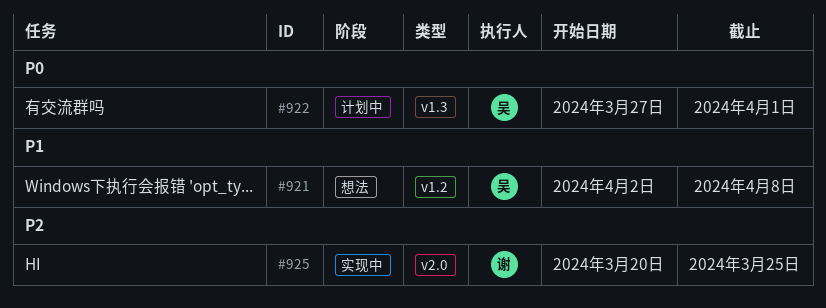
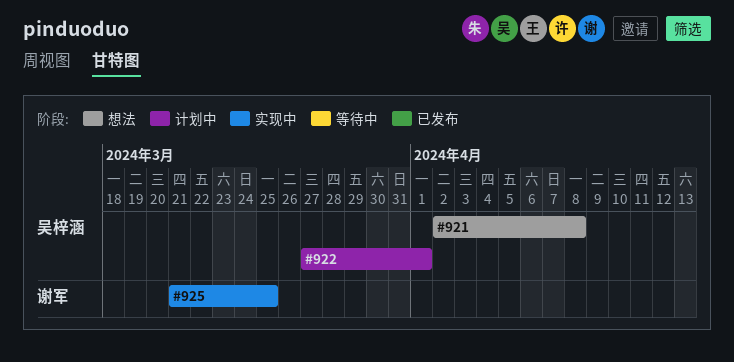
#925, start: Mar 20 -> Mar 21

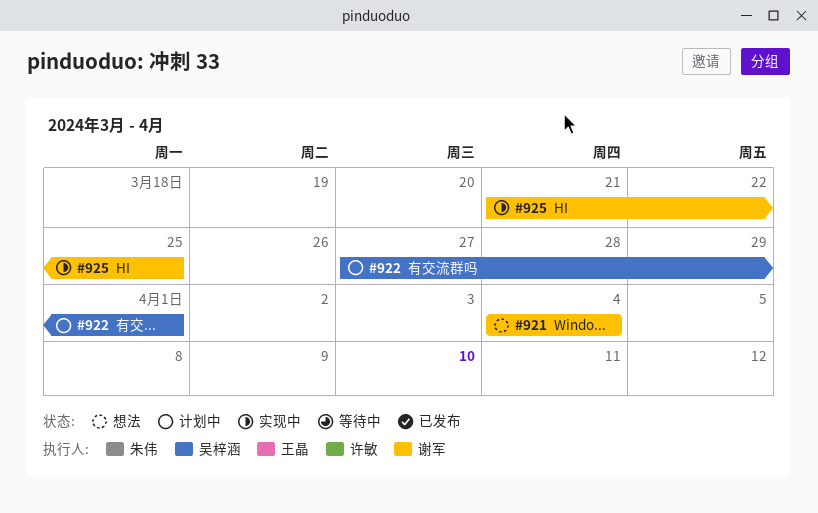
#921, owner: 吴梓涵 -> 谢军
#921, start: Apr 2 -> Apr 4
#921, due: Apr 8 -> Apr 4

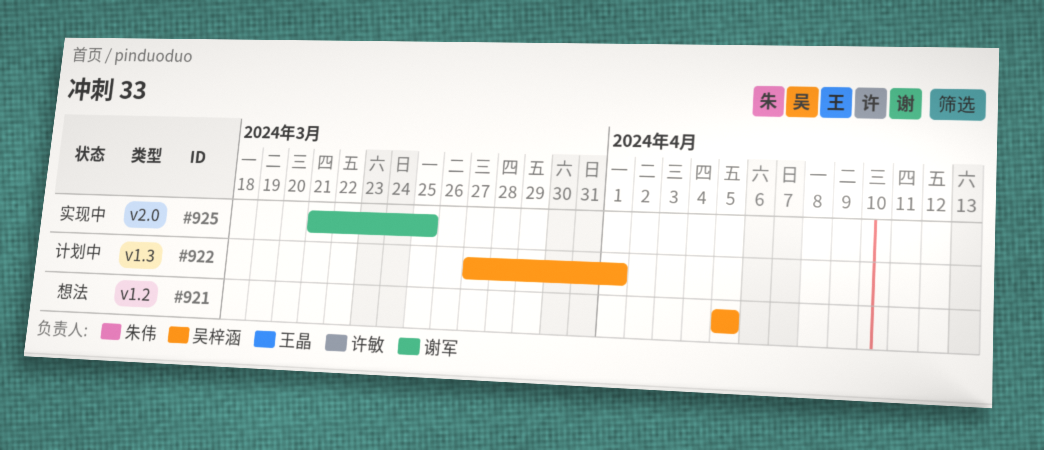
#921, owner: 谢军 -> 吴梓涵
#921, start: Apr 4 -> Apr 5
#921, due: Apr 4 -> Apr 5

